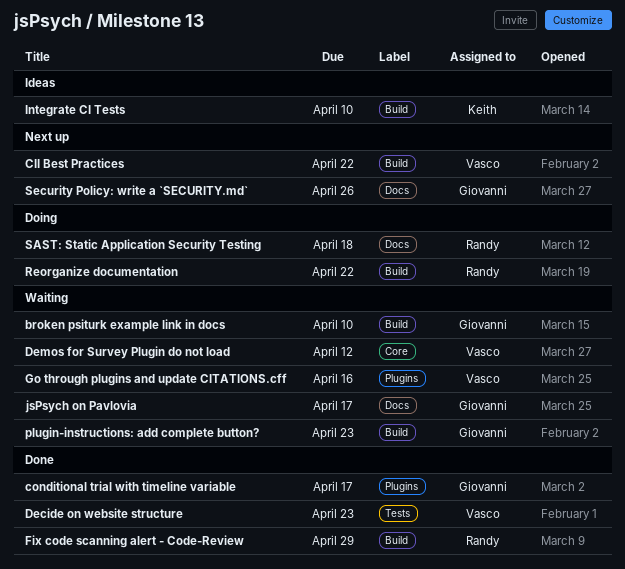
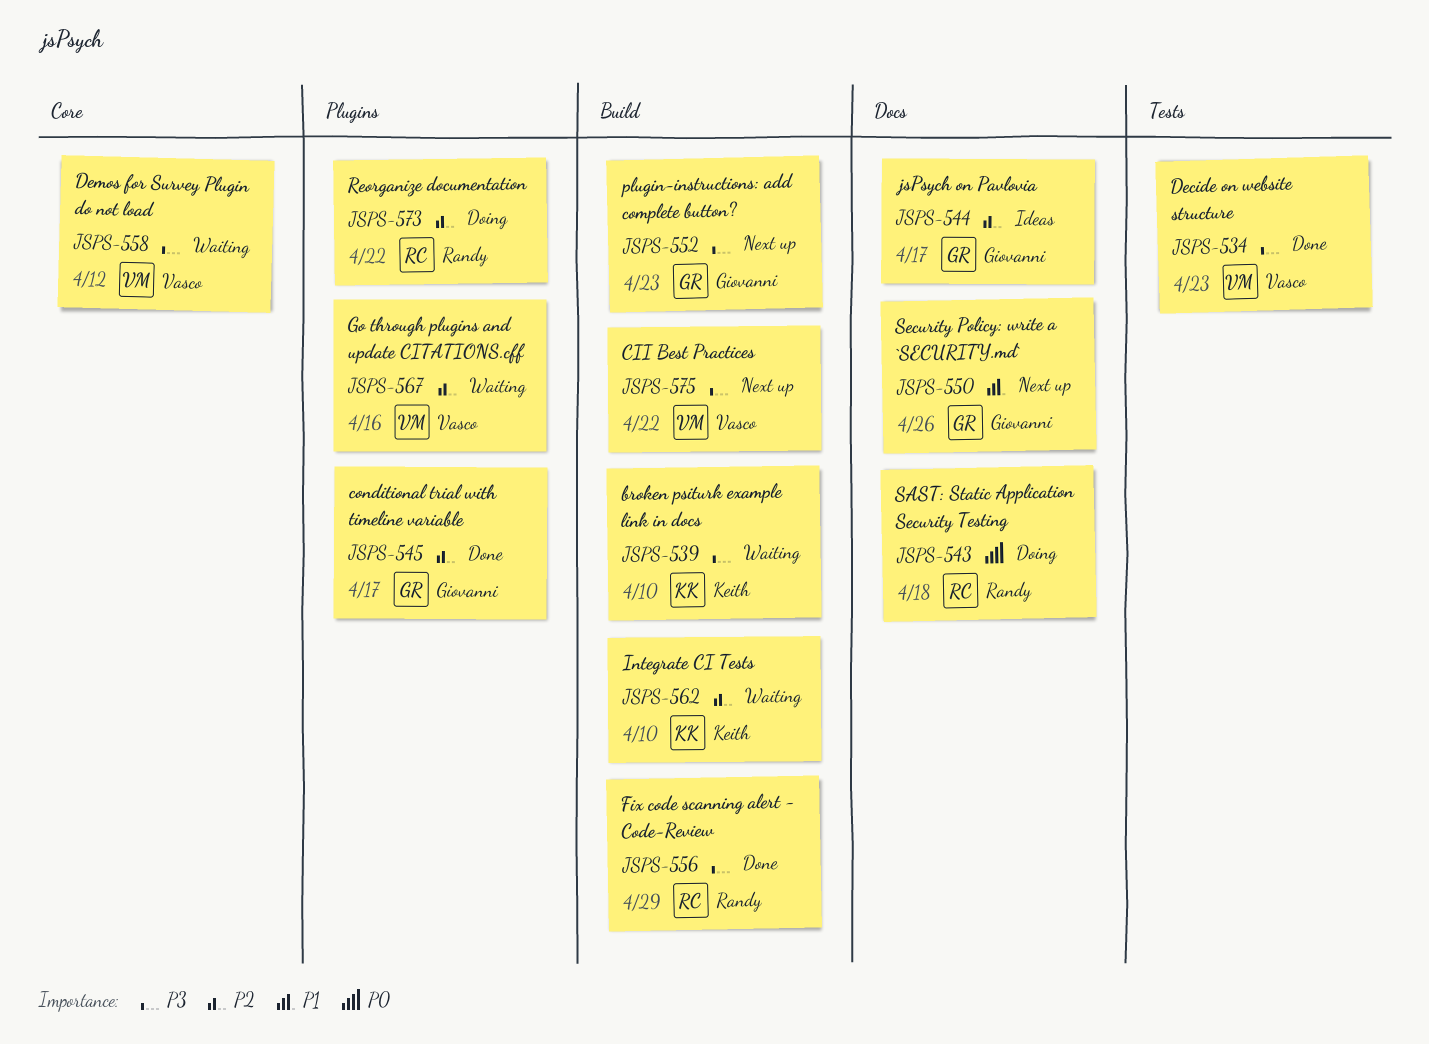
broken psiturk example link in docs, owner: Giovanni -> Keith
Integrate CI Tests, status: Ideas -> Waiting
jsPsych on Pavlovia, status: Waiting -> Ideas
plugin-instructions: add complete button?, status: Waiting -> Next up
Reorganize documentation, label: Build -> Plugins

